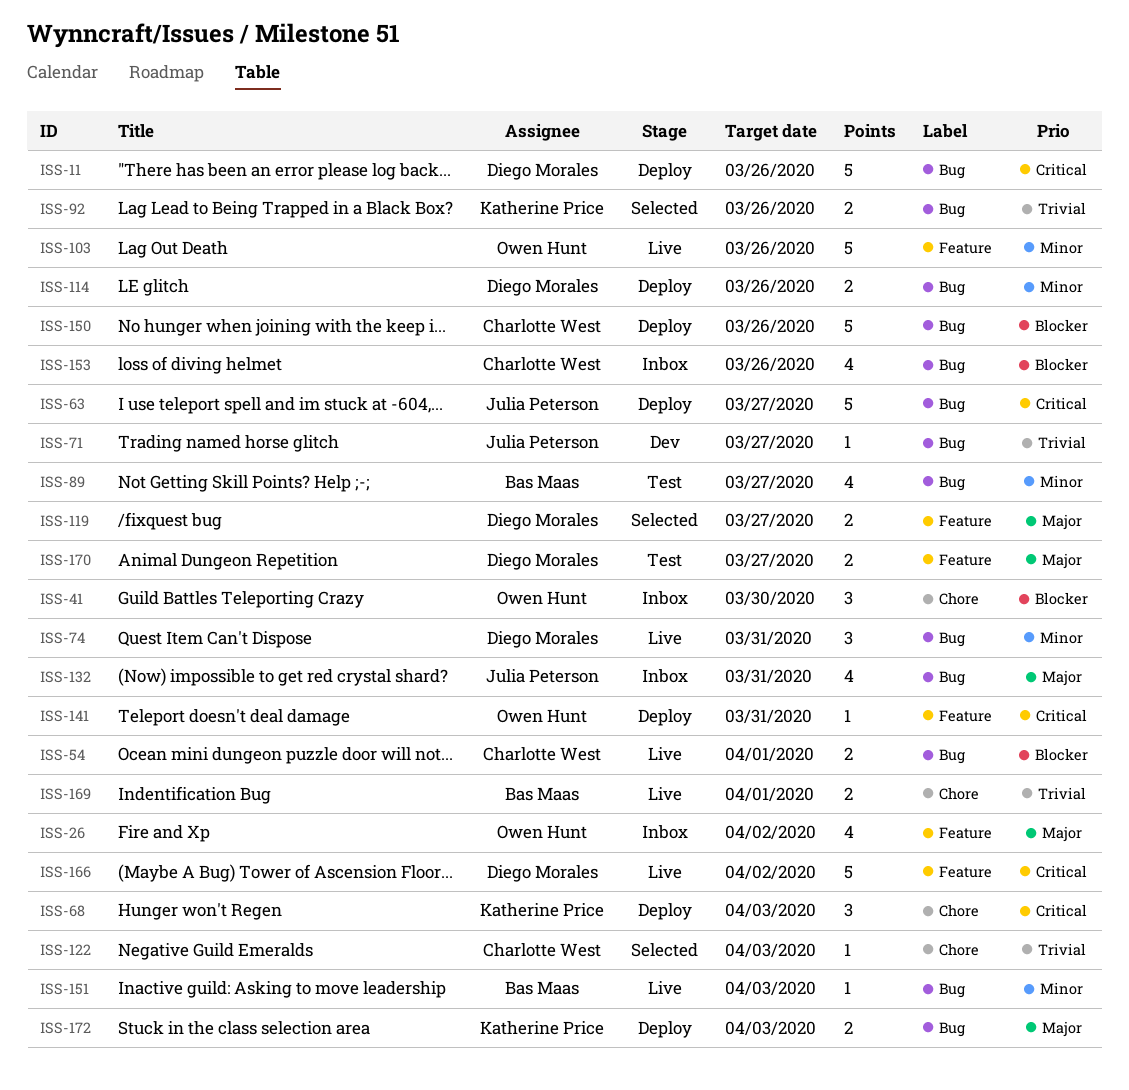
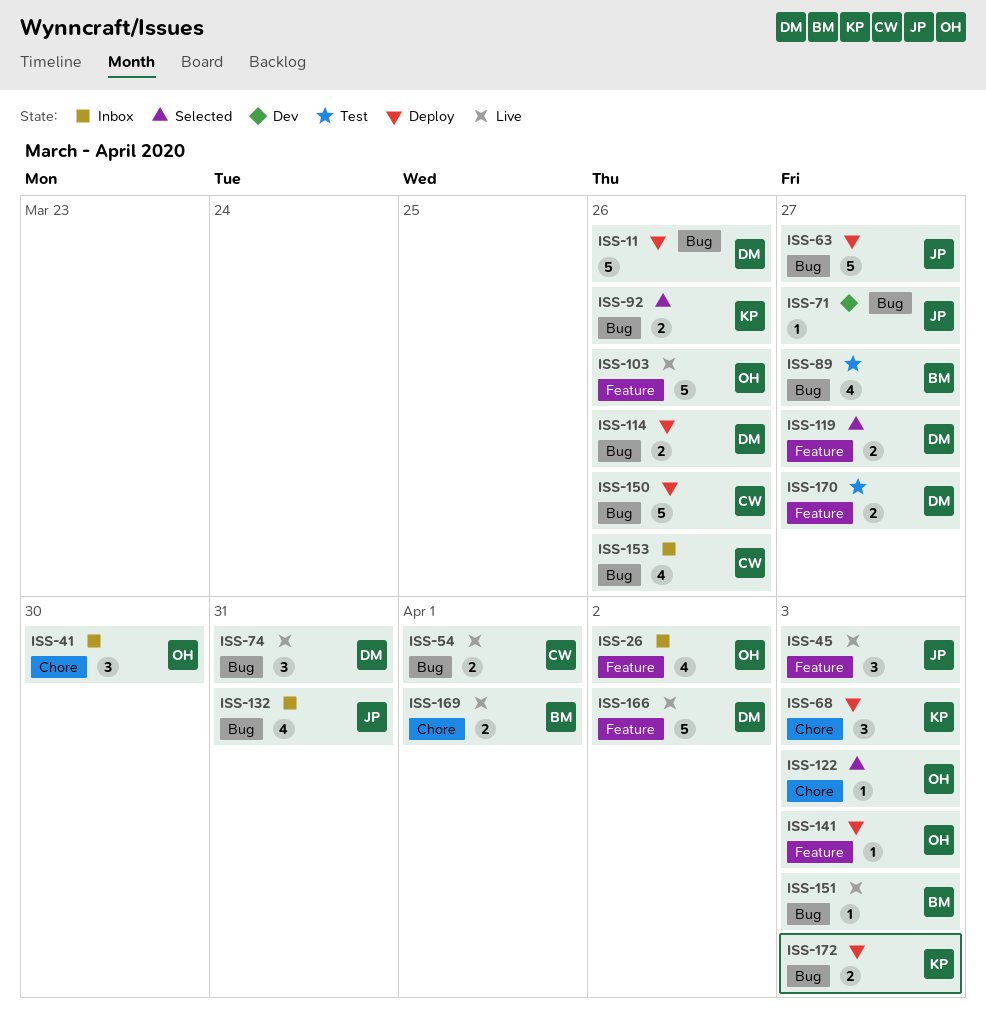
ISS-45: none -> present
ISS-122, owner: Charlotte West -> Owen Hunt
ISS-141, due: Mar 31 -> Apr 3

